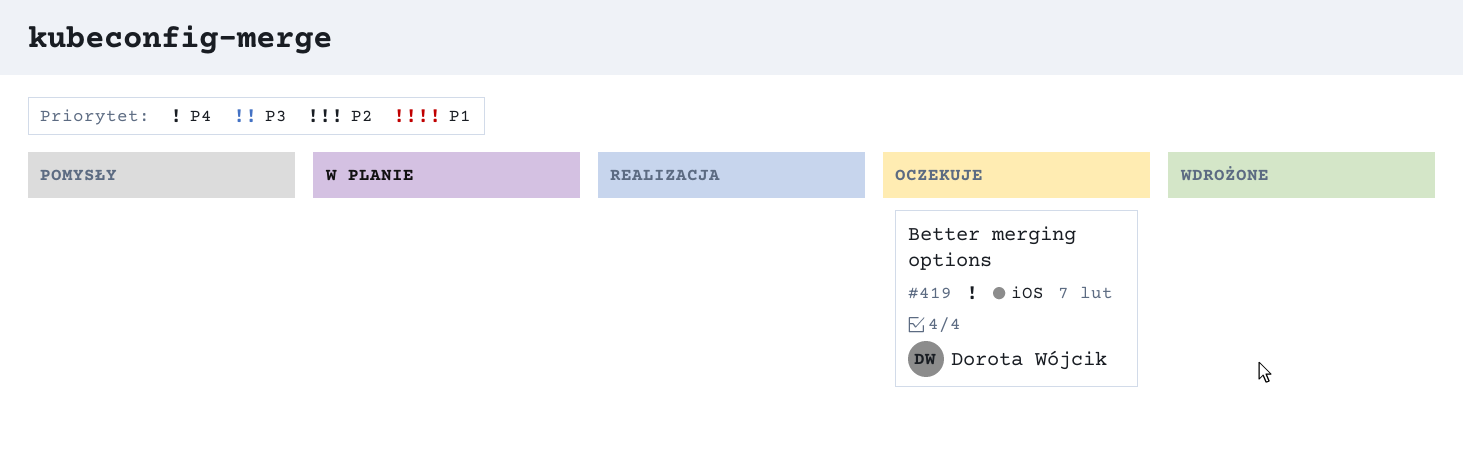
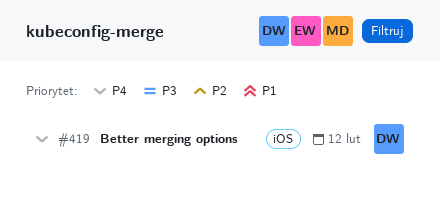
#419, due: Feb 7 -> Feb 12

